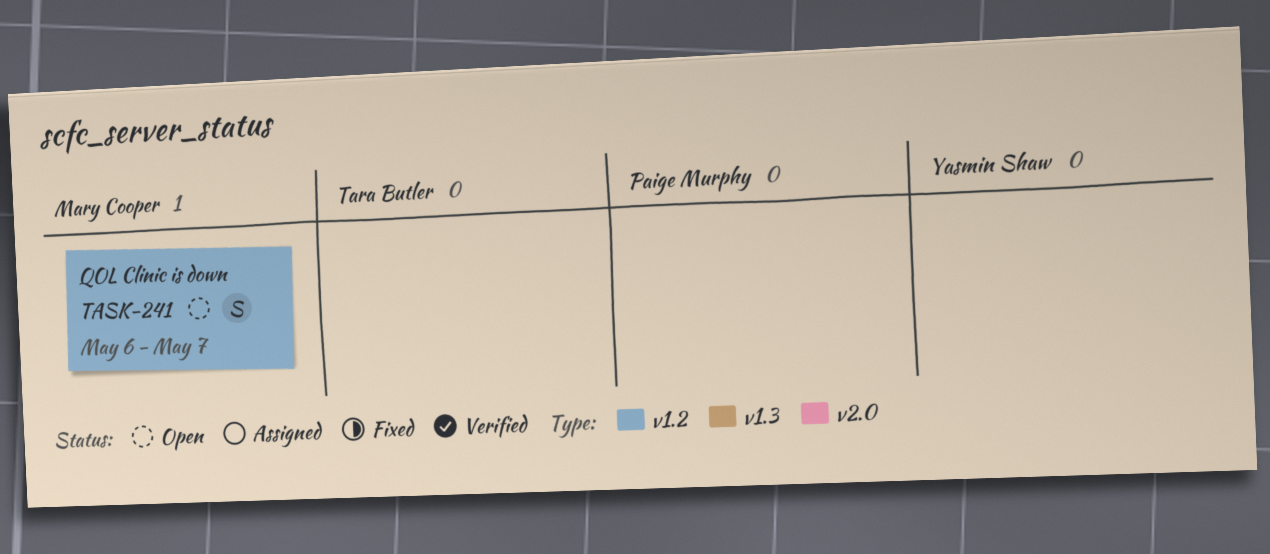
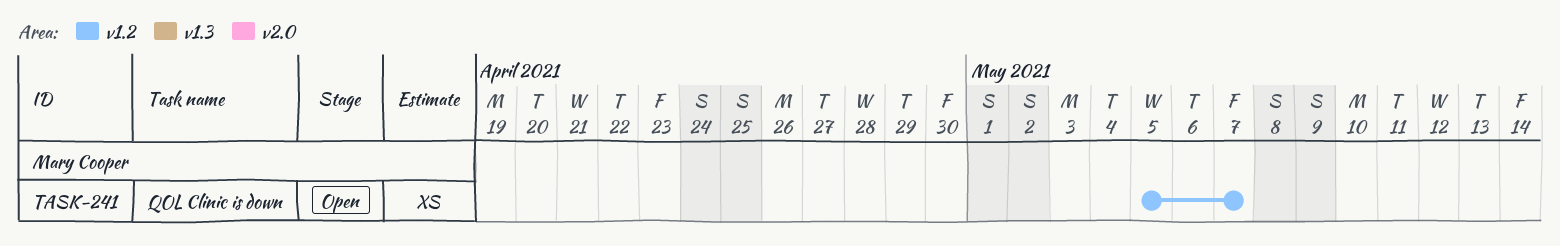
TASK-241, estimate: S -> XS
TASK-241, start: May 6 -> May 5

